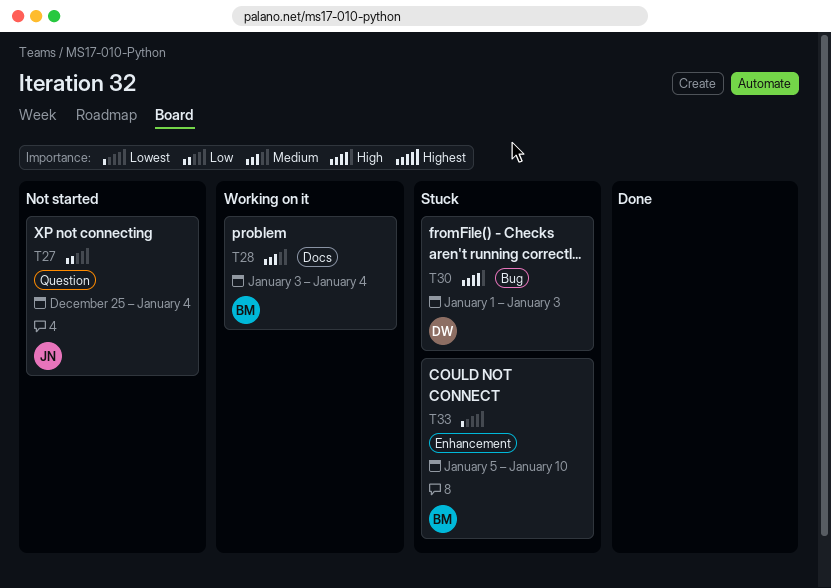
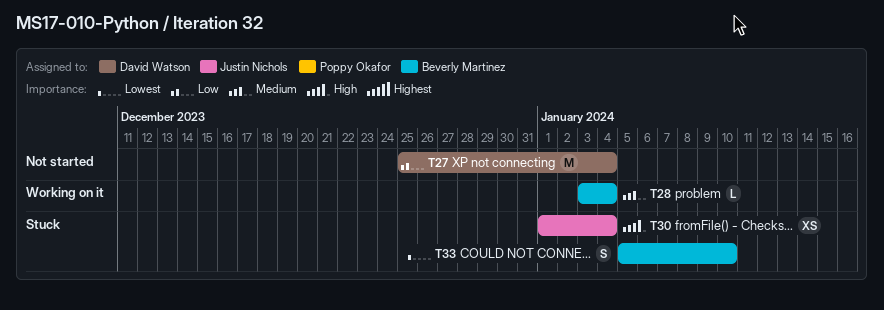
T27, owner: Justin Nichols -> David Watson
T30, owner: David Watson -> Justin Nichols
T30, due: Jan 3 -> Jan 4

